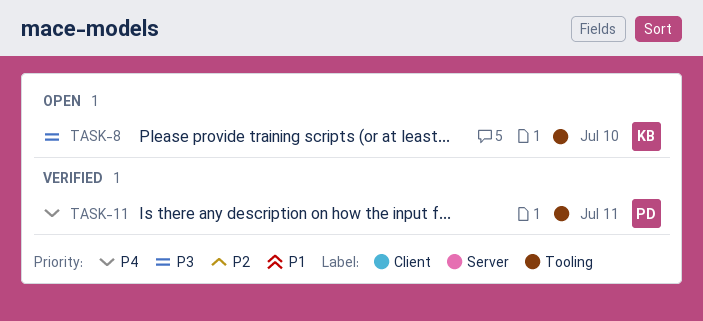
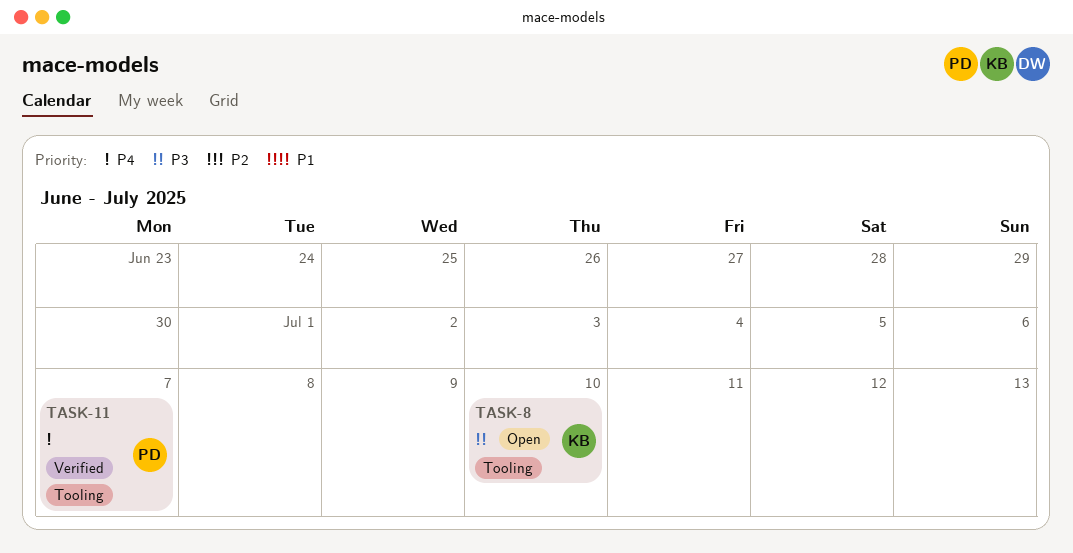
TASK-11, due: Jul 11 -> Jul 7

